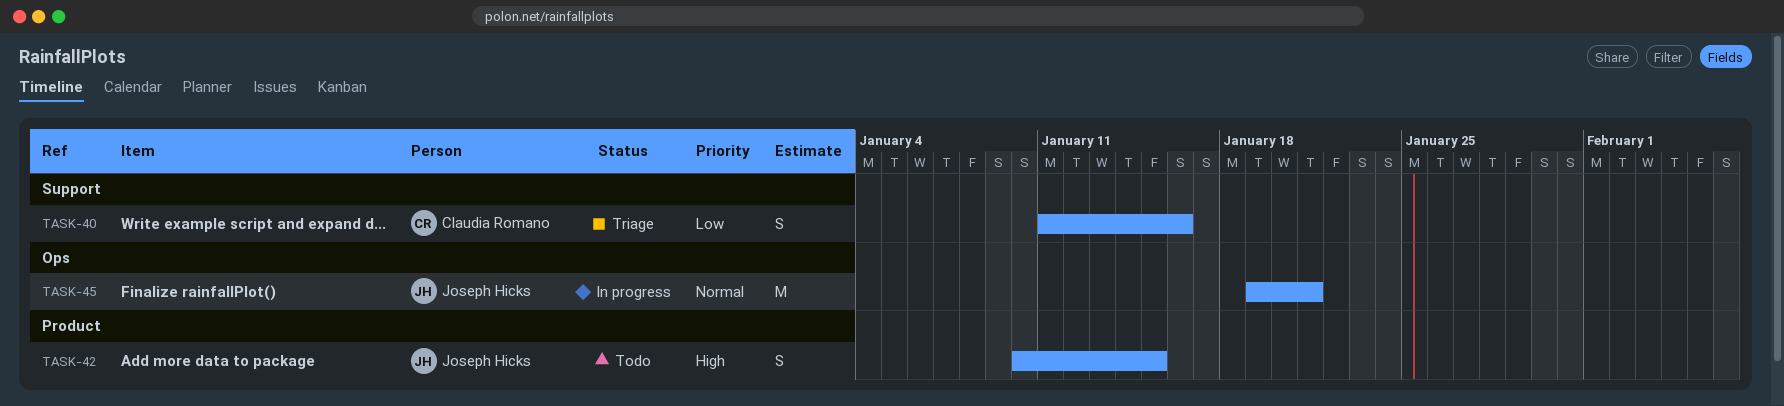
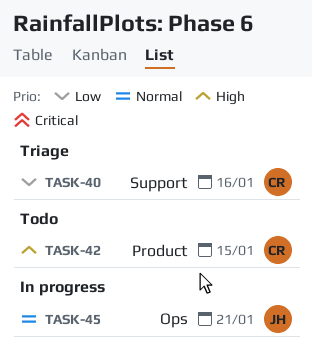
TASK-42, owner: Joseph Hicks -> Claudia Romano

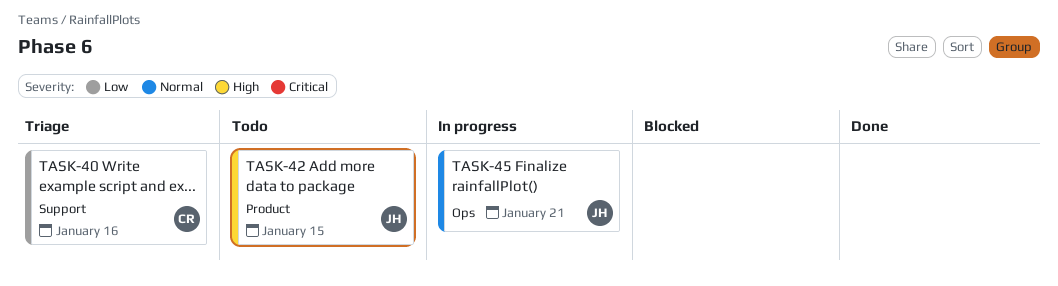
TASK-42, owner: CR -> JH

